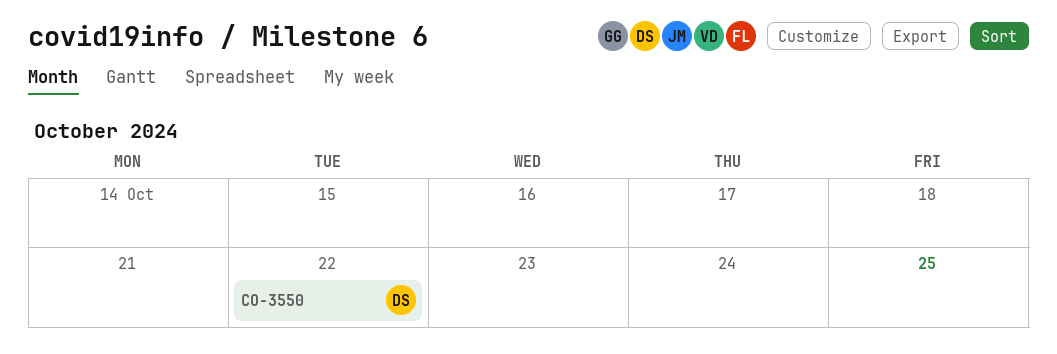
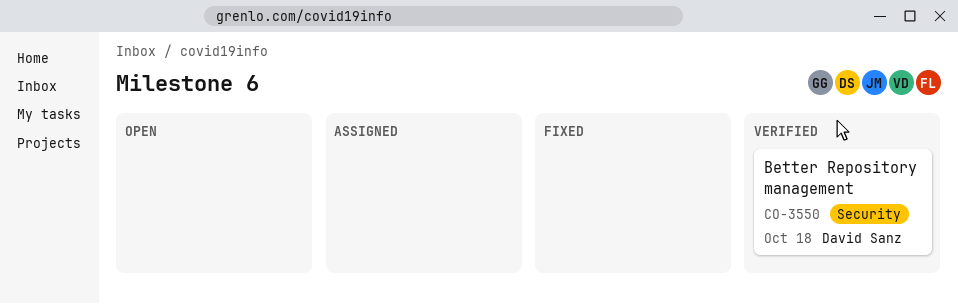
CO-3550, due: Oct 22 -> Oct 18

